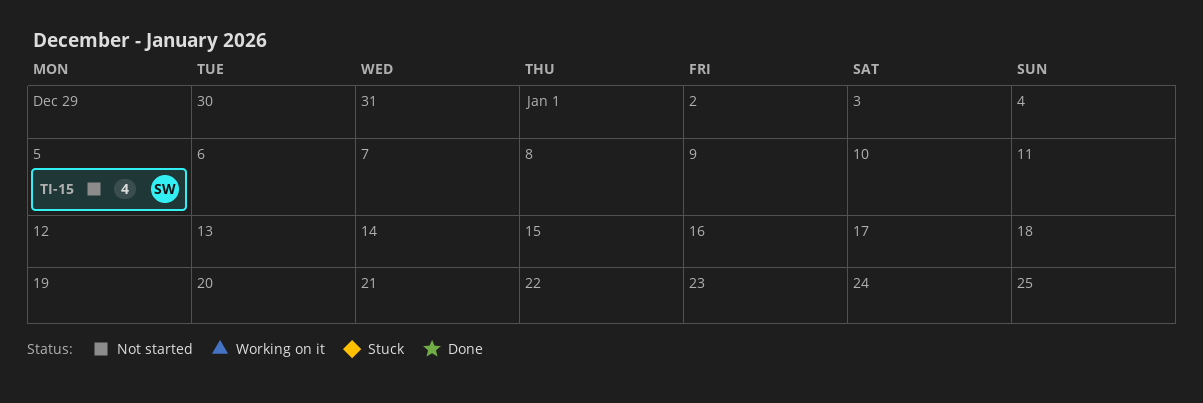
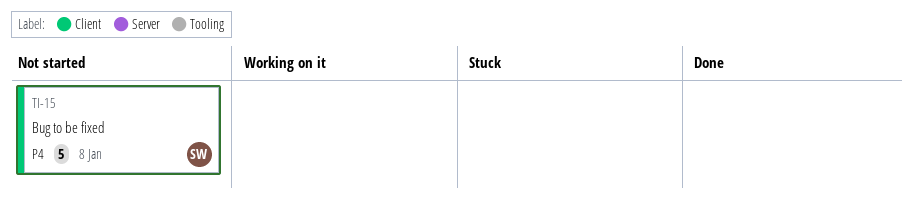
TI-15, estimate: 4 -> 5
TI-15, due: Jan 5 -> Jan 8

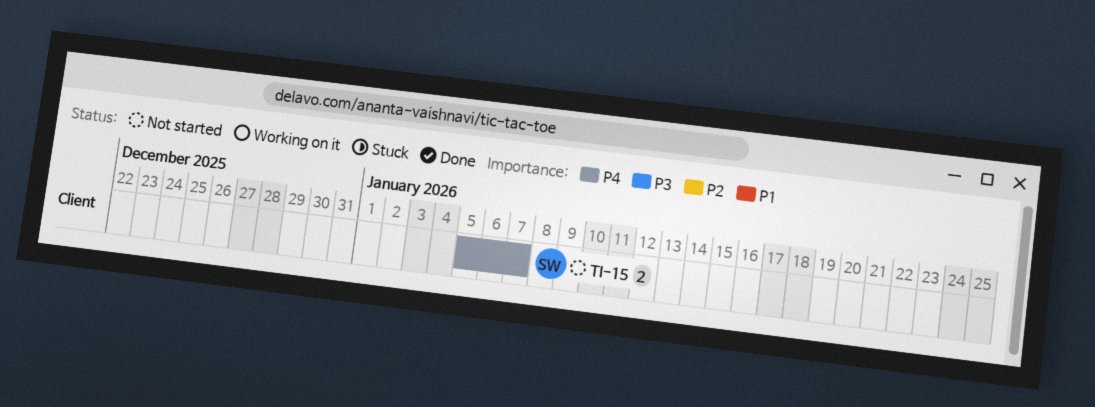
TI-15, estimate: 5 -> 2
TI-15, due: Jan 8 -> Jan 7

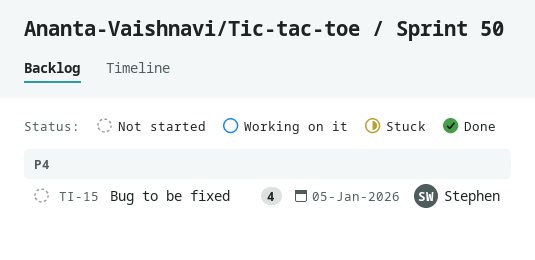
TI-15, estimate: 2 -> 4
TI-15, due: Jan 7 -> Jan 5

